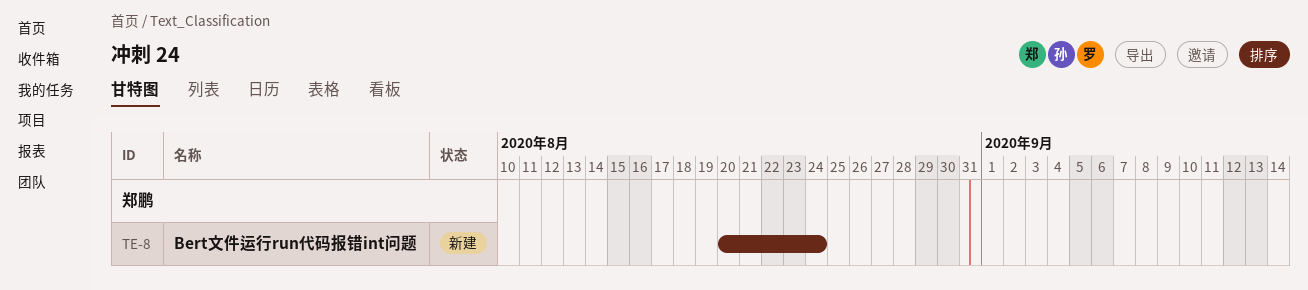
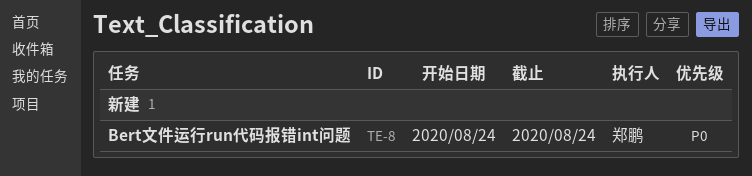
TE-8, start: Aug 20 -> Aug 24

